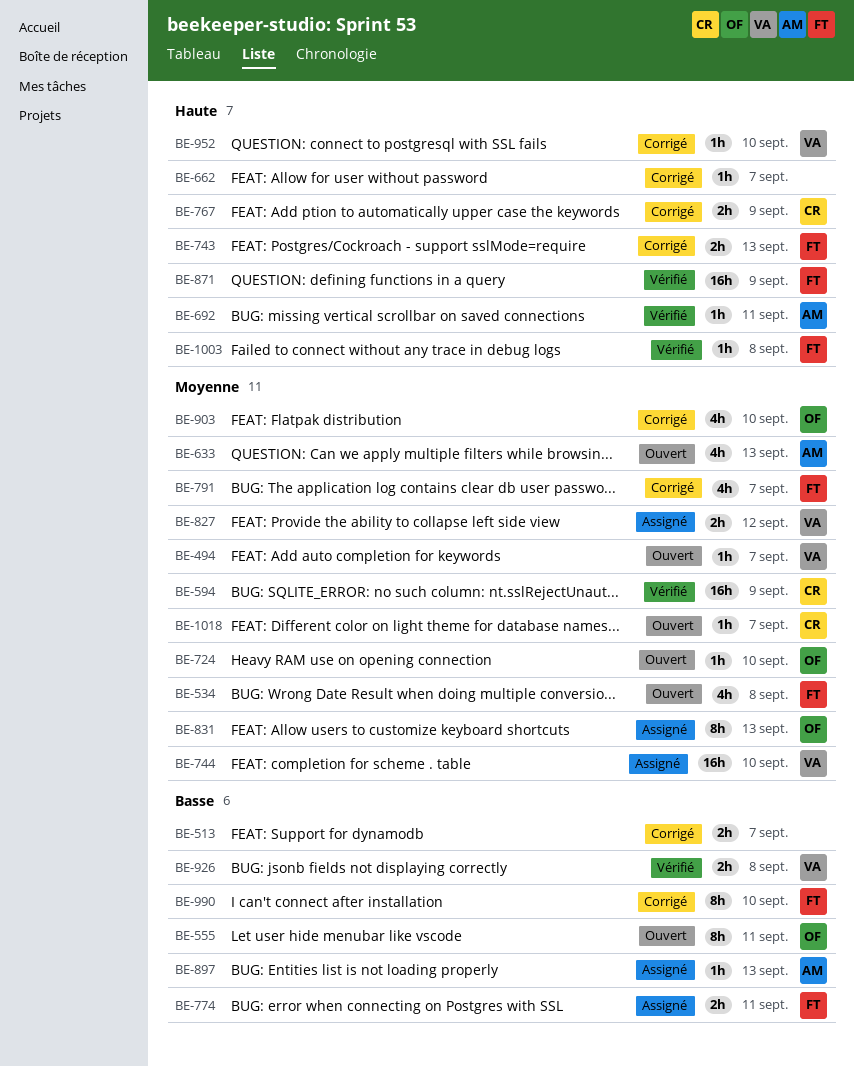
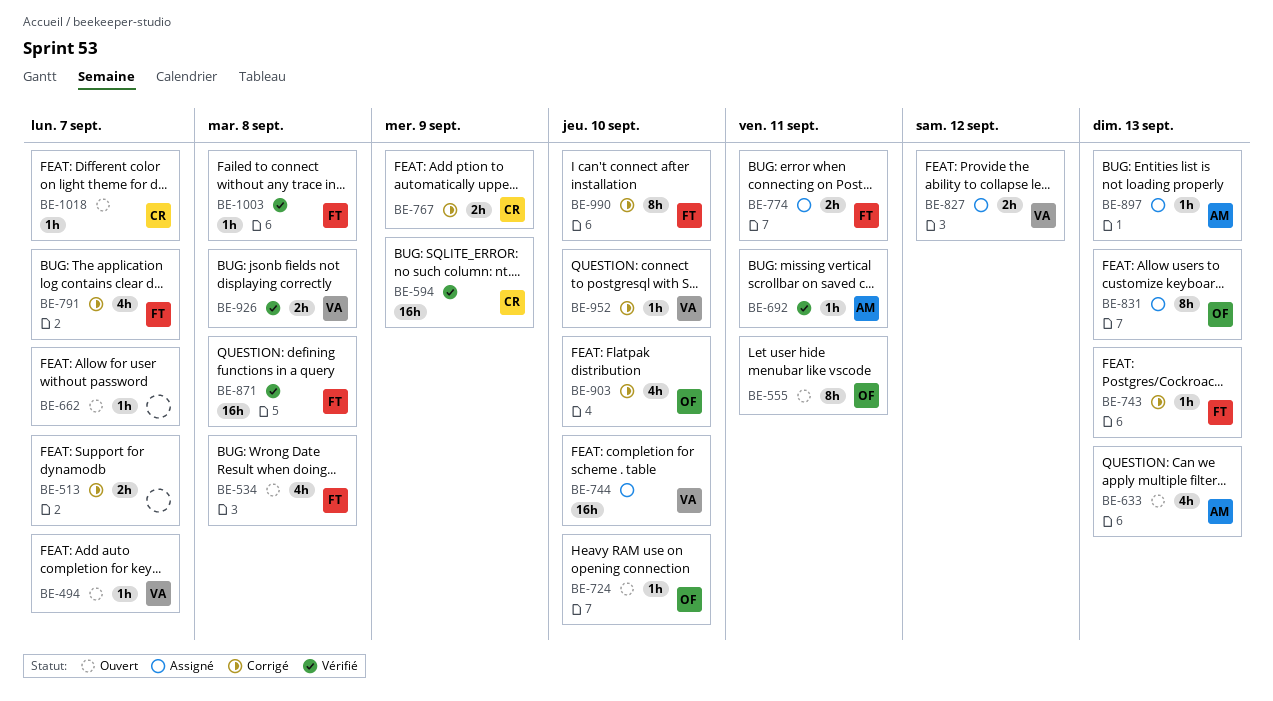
BE-662, status: Corrigé -> Ouvert
BE-743, estimate: 2h -> 1h
BE-871, due: Sep 9 -> Sep 8

